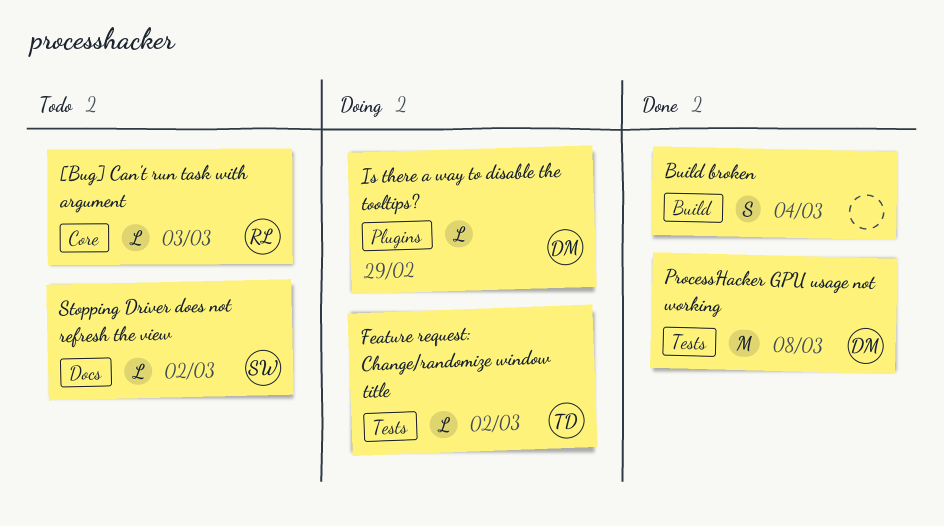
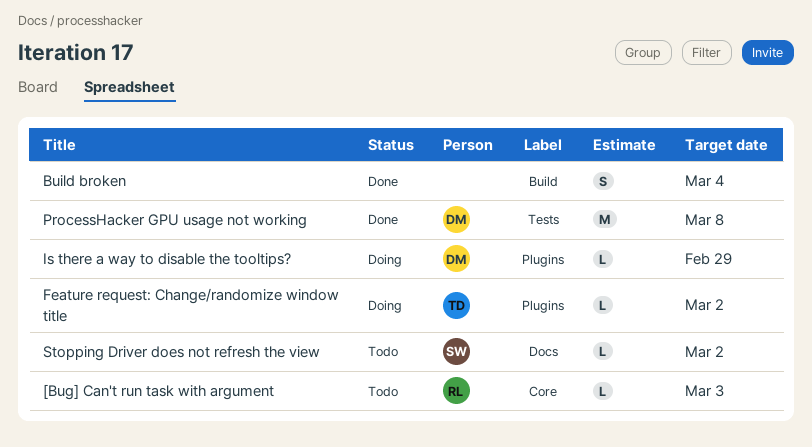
Feature request: Change/randomize window title, label: Tests -> Plugins

